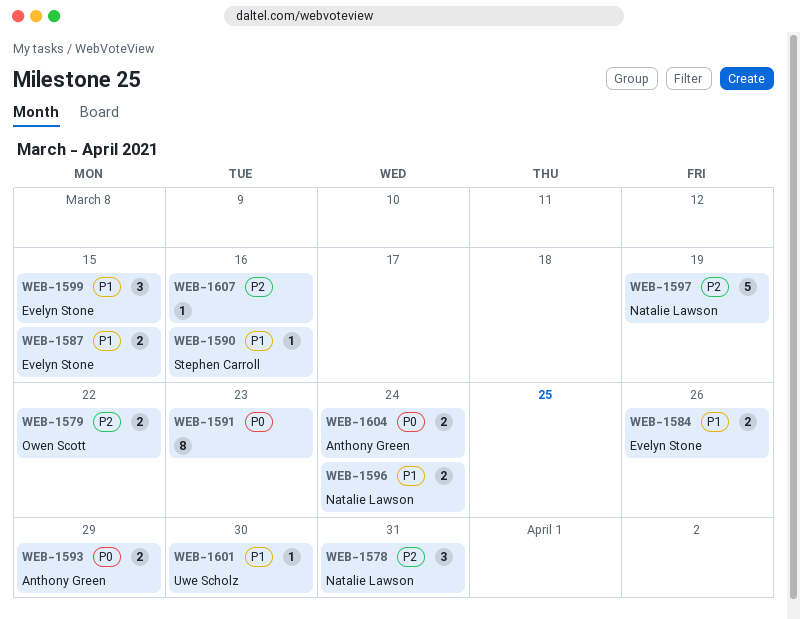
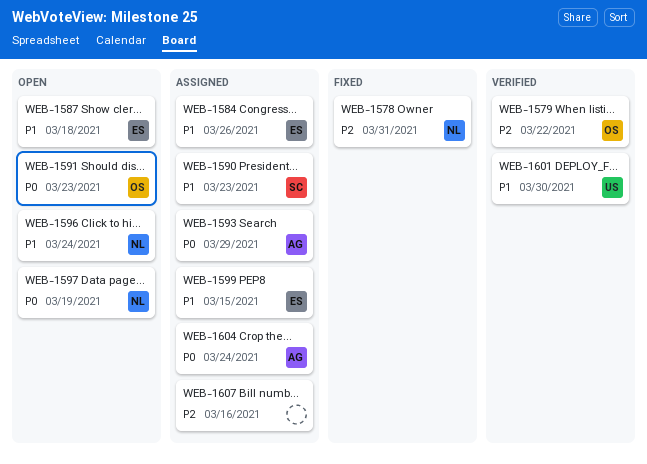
WEB-1587, due: Mar 15 -> Mar 18
WEB-1590, due: Mar 16 -> Mar 23
WEB-1591, owner: none -> Owen Scott
WEB-1597, priority: P2 -> P0

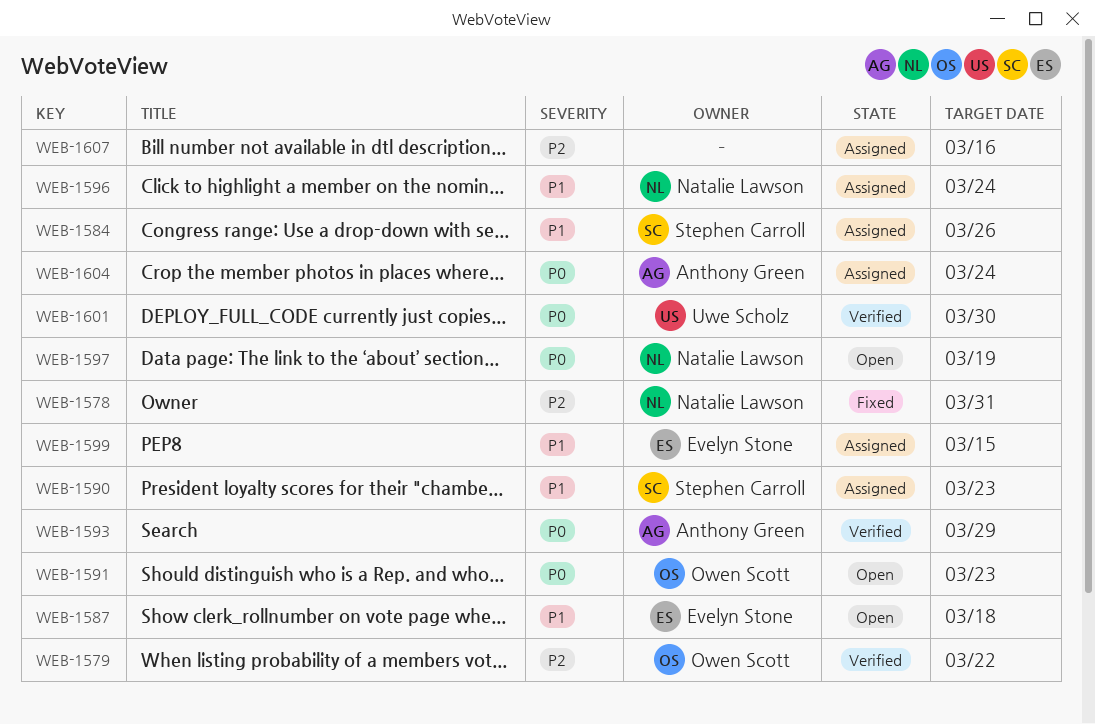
WEB-1584, owner: Evelyn Stone -> Stephen Carroll
WEB-1593, status: Assigned -> Verified
WEB-1596, status: Open -> Assigned
WEB-1601, priority: P1 -> P0

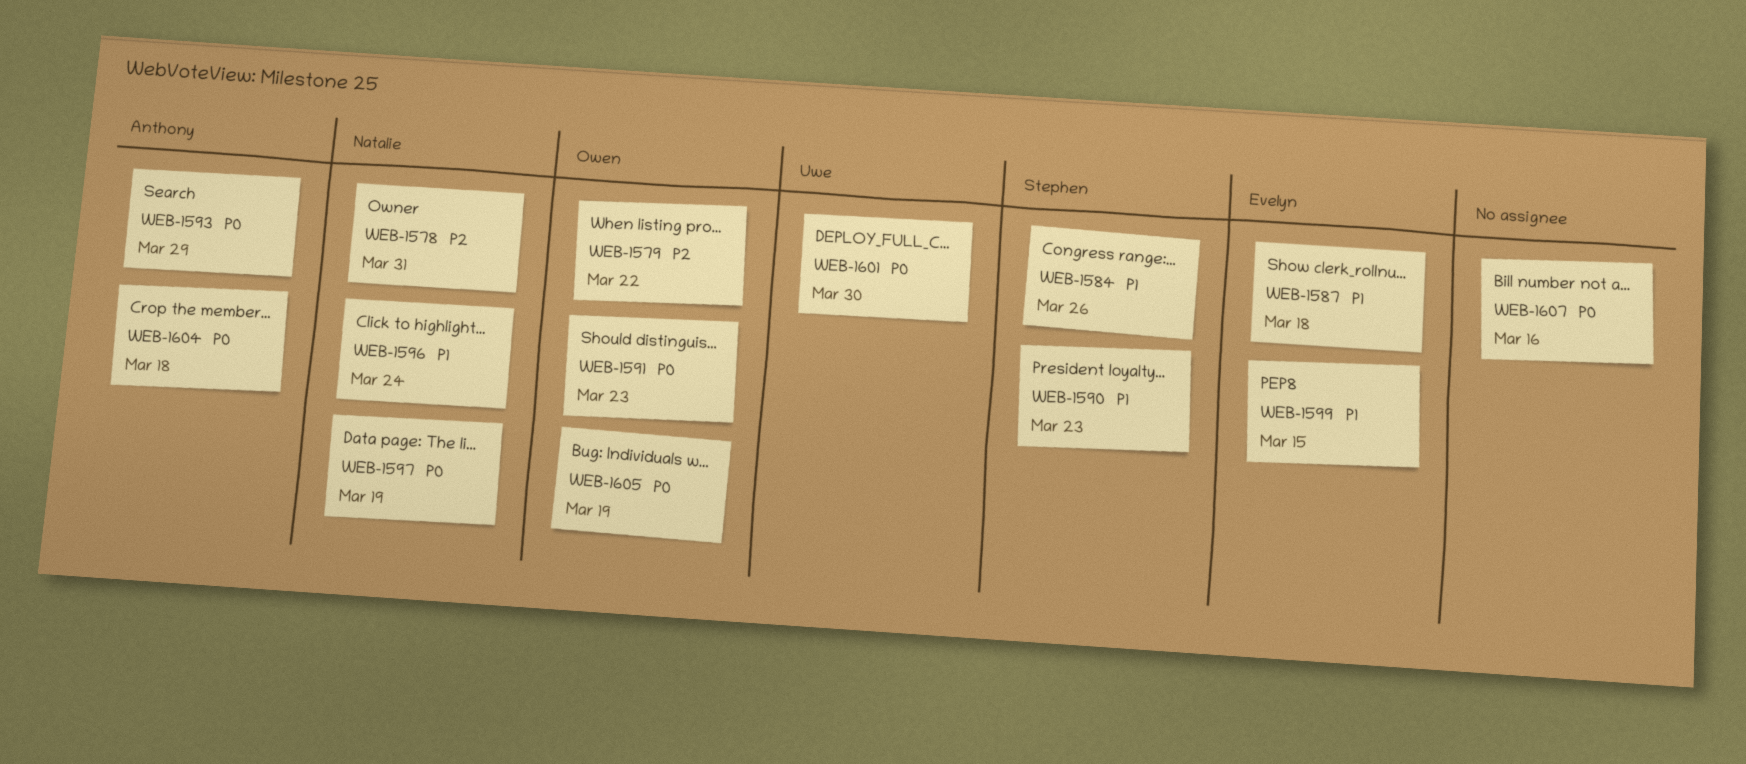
WEB-1604, due: Mar 24 -> Mar 18
WEB-1605: none -> present
WEB-1607, priority: P2 -> P0

